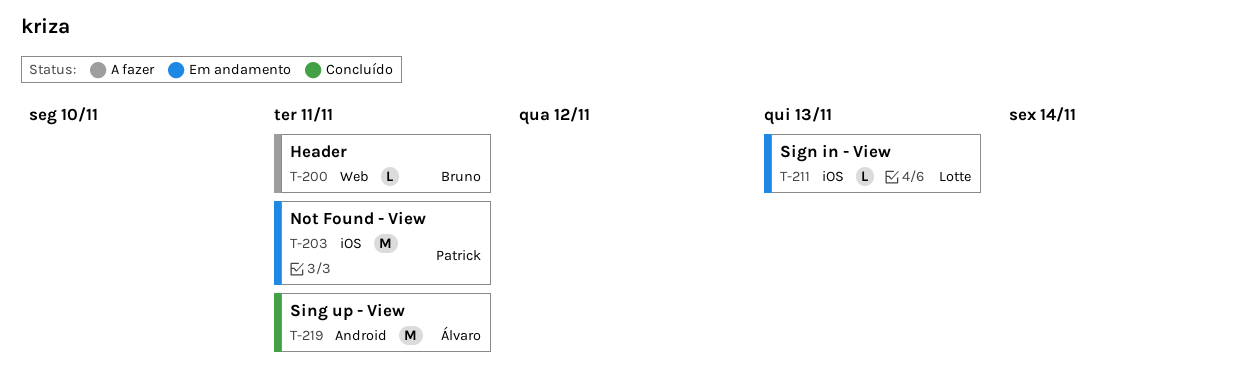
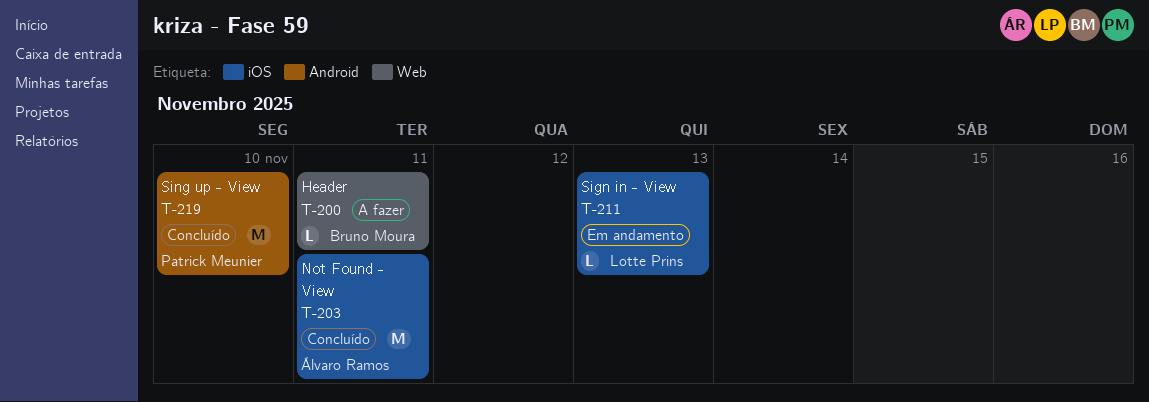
T-203, status: Em andamento -> Concluído
T-203, owner: Patrick Meunier -> Álvaro Ramos
T-219, owner: Álvaro Ramos -> Patrick Meunier
T-219, due: Nov 11 -> Nov 10

